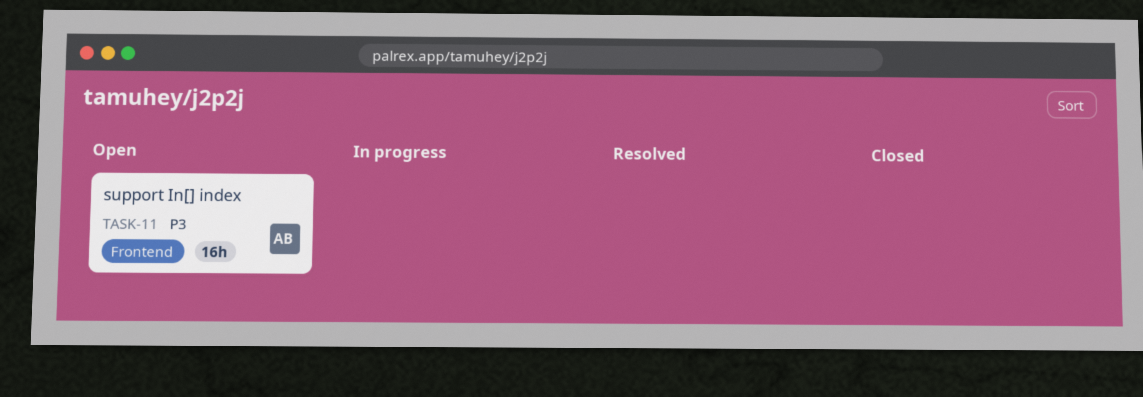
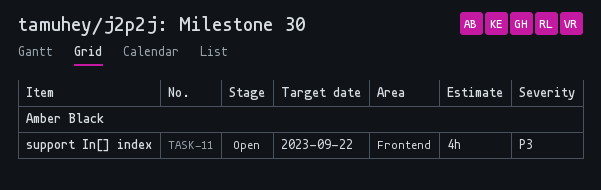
TASK-11, estimate: 16h -> 4h

